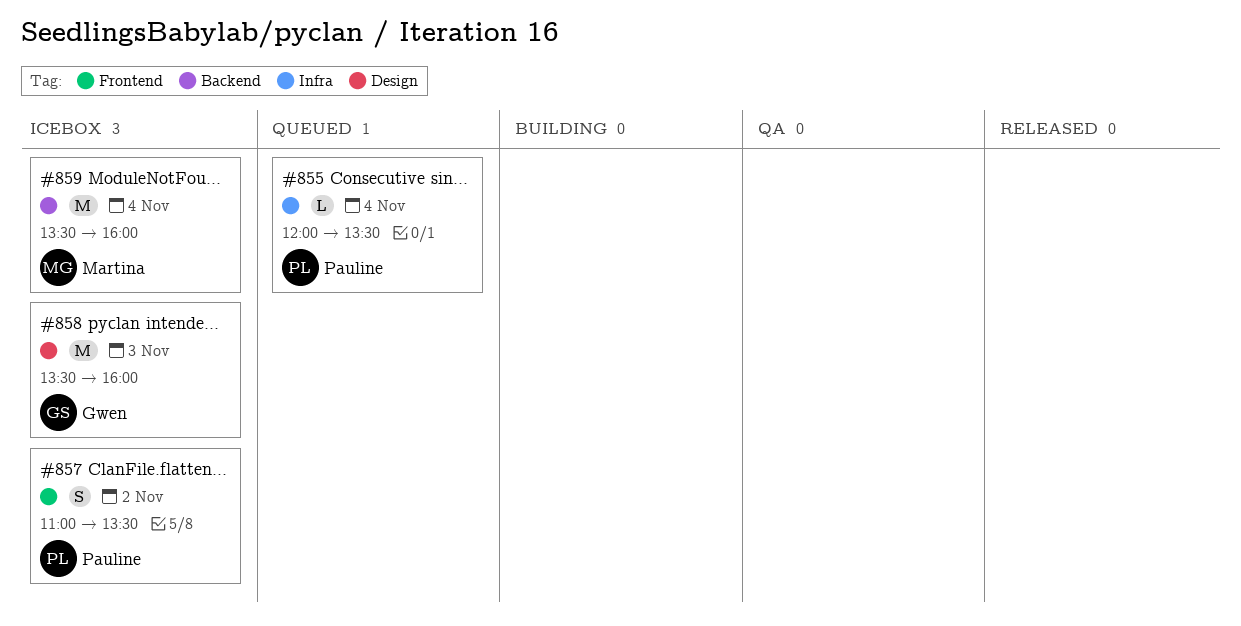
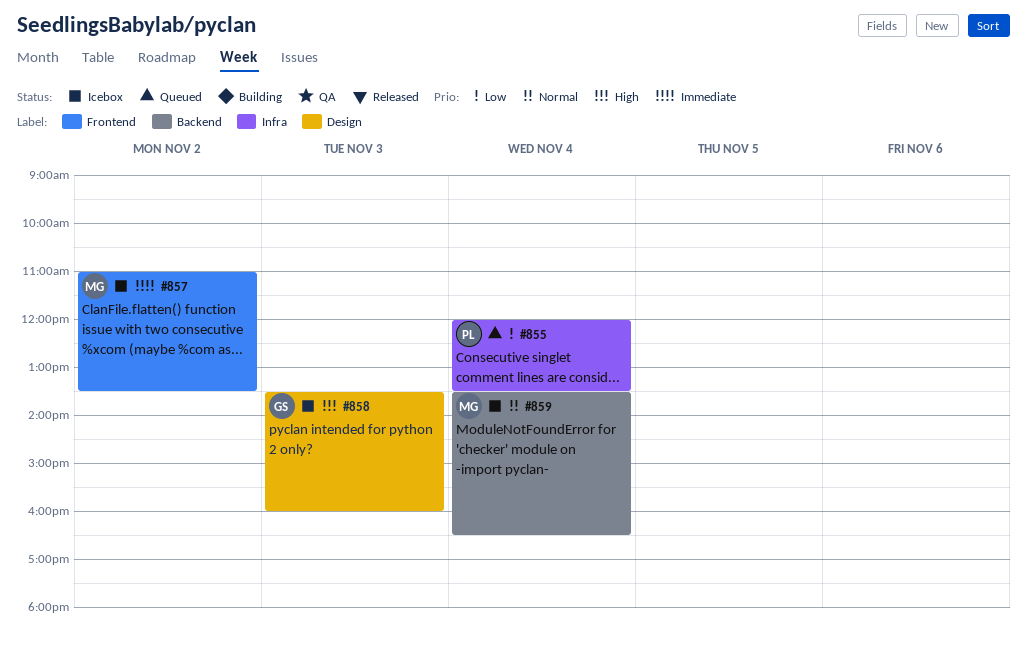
#857, owner: Pauline -> Martina
#859, ends: 16:00 -> 16:30

